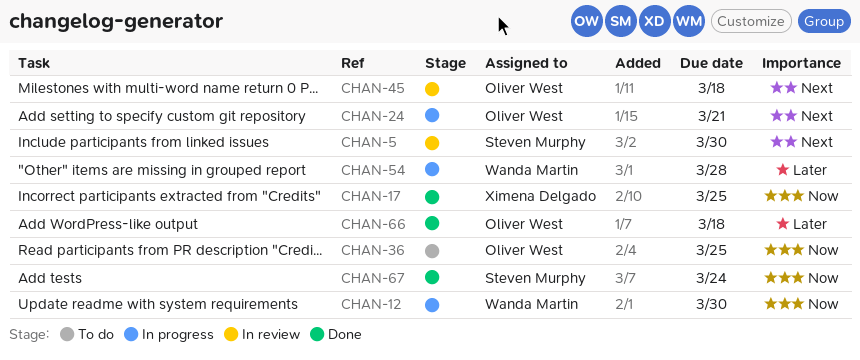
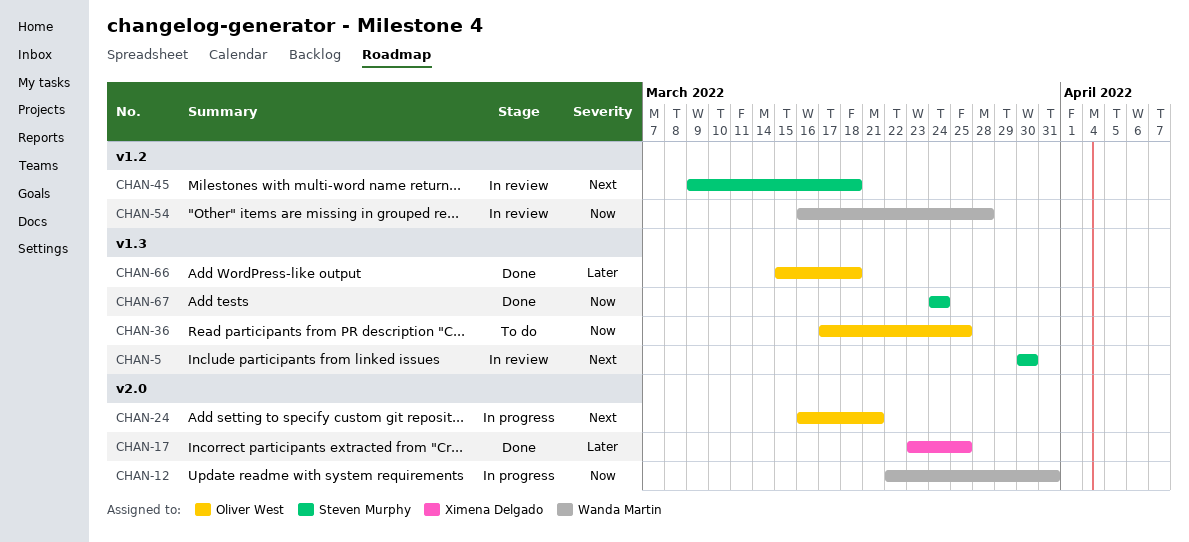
CHAN-12, due: Mar 30 -> Mar 31
CHAN-17, priority: Now -> Later
CHAN-45, owner: Oliver West -> Steven Murphy
CHAN-54, status: In progress -> In review
CHAN-54, priority: Later -> Now

